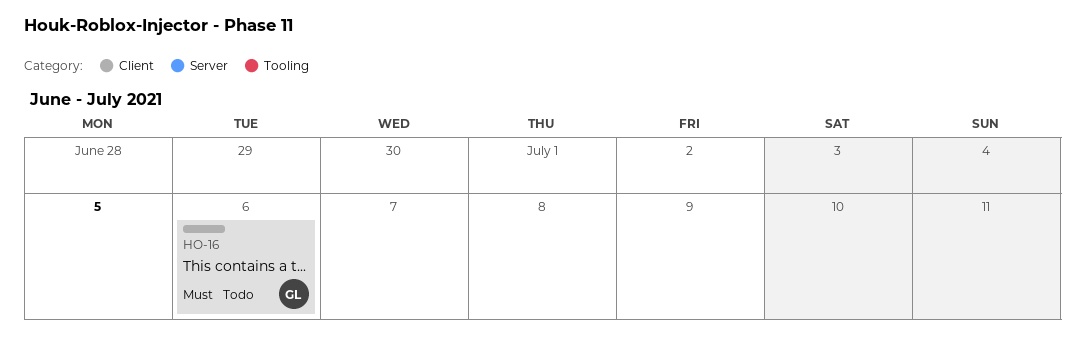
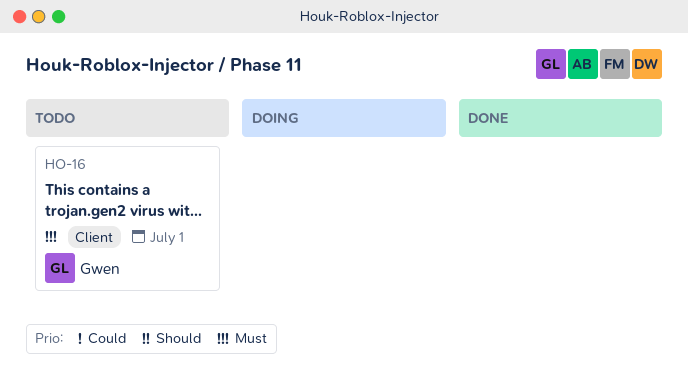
HO-16, due: Jul 6 -> Jul 1

